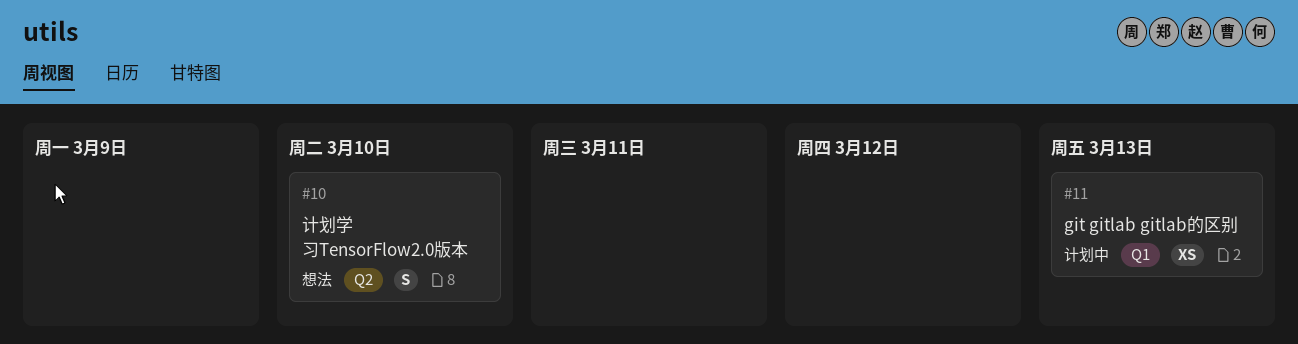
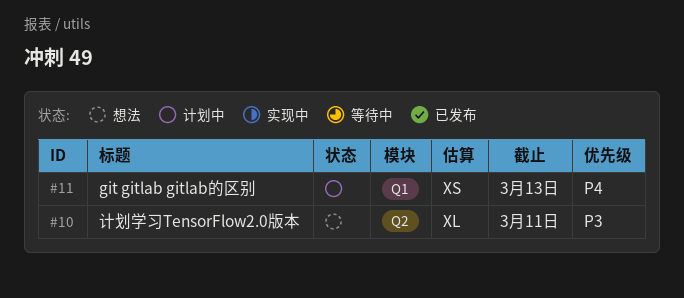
#10, estimate: S -> XL
#10, due: Mar 10 -> Mar 11

